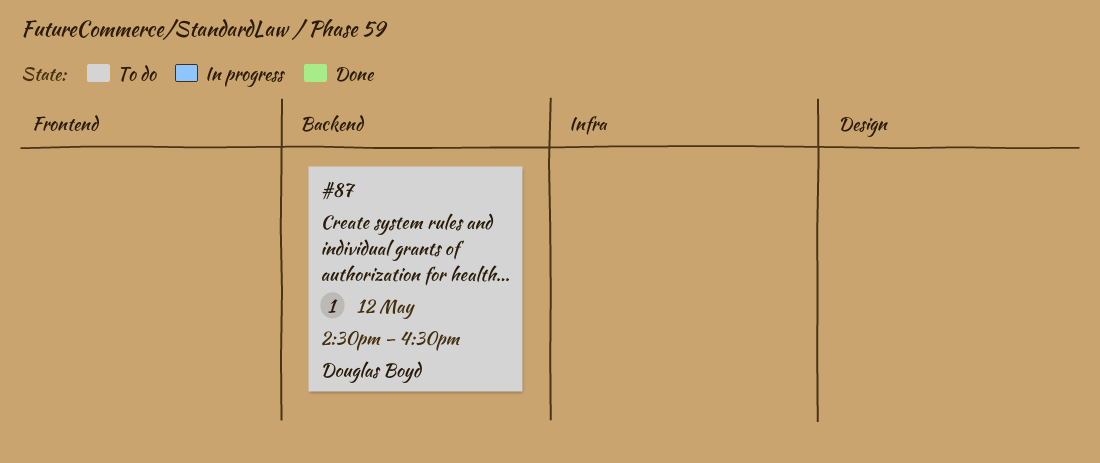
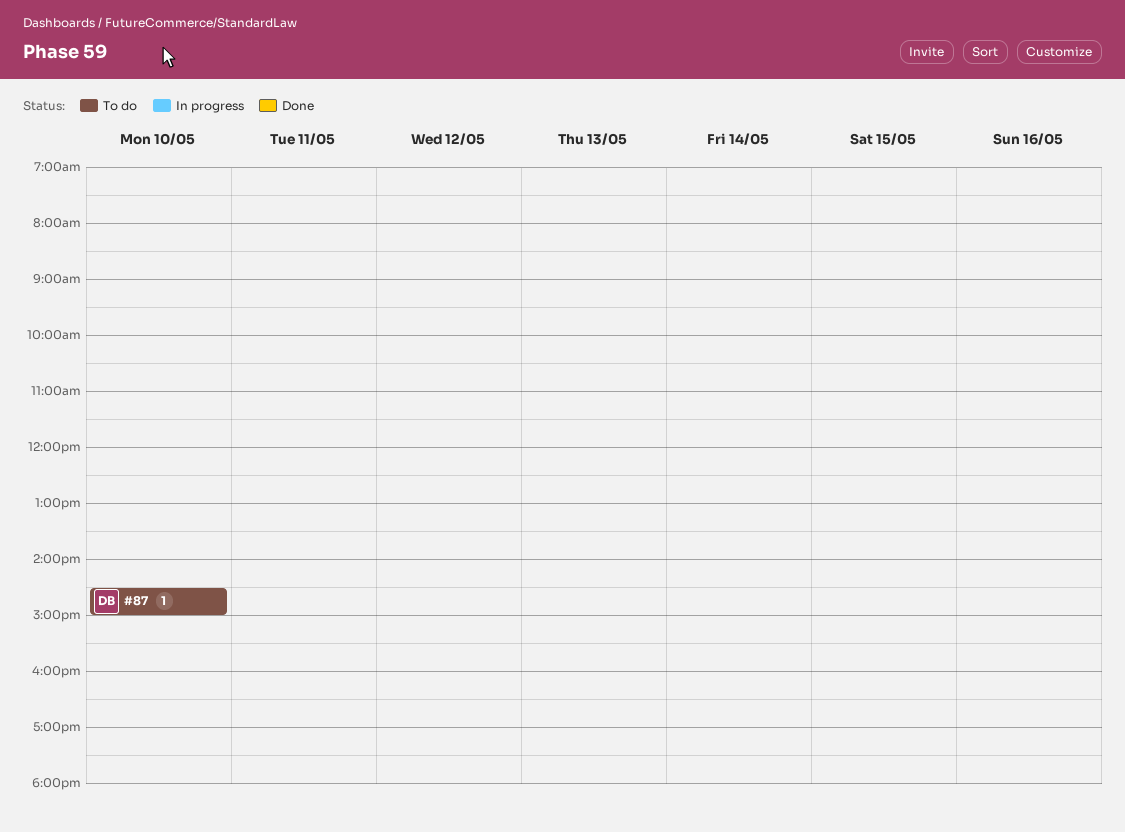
#87, day: May 12 -> May 10
#87, ends: 16:30 -> 15:00

